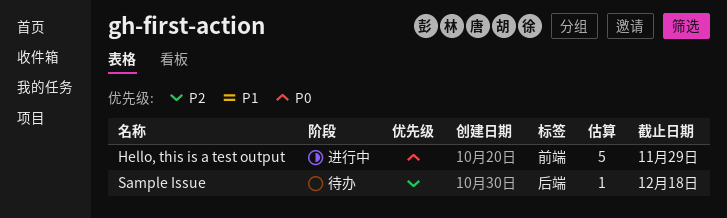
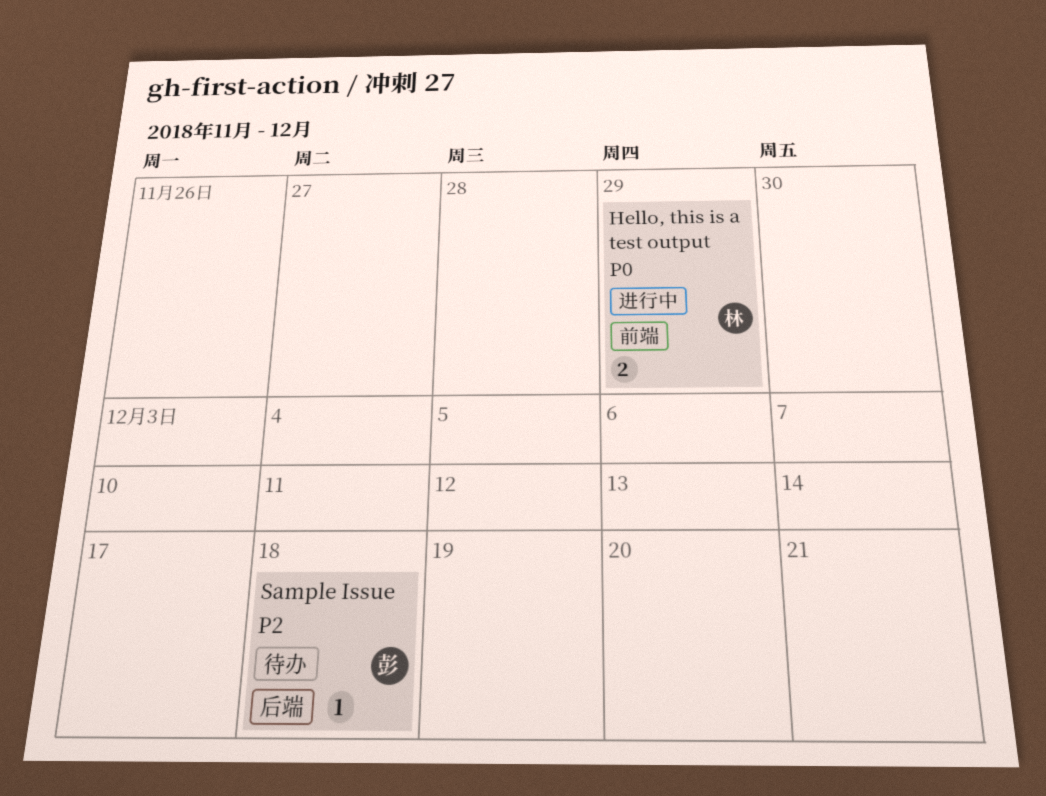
Hello, this is a test output, estimate: 5 -> 2

